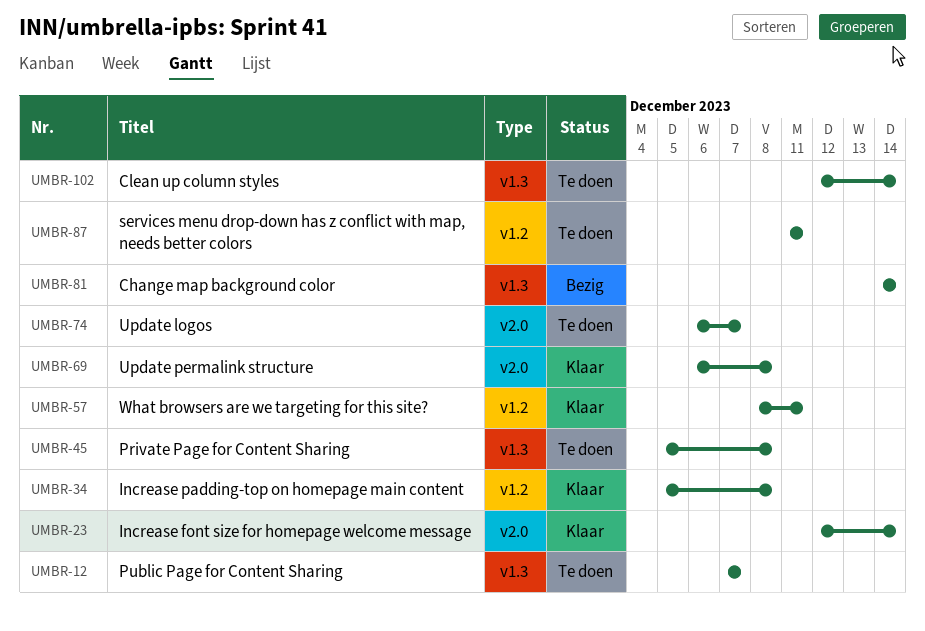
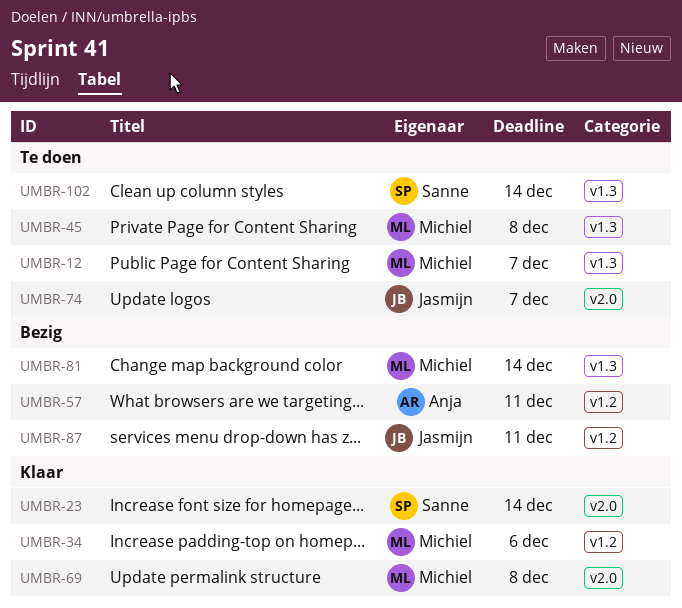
UMBR-34, due: Dec 8 -> Dec 6
UMBR-57, status: Klaar -> Bezig
UMBR-87, status: Te doen -> Bezig

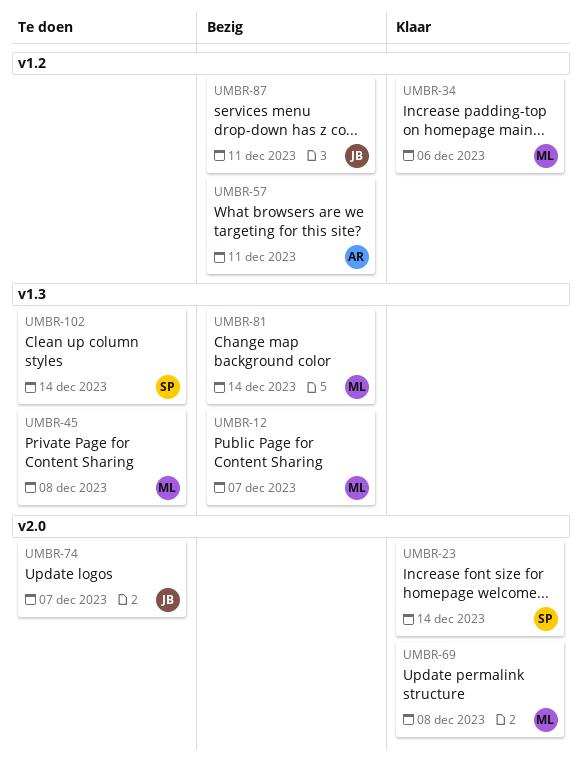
UMBR-12, status: Te doen -> Bezig

